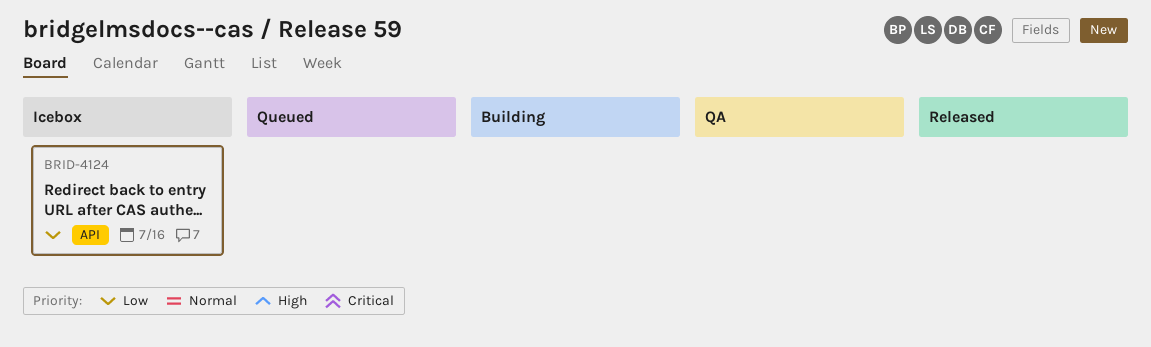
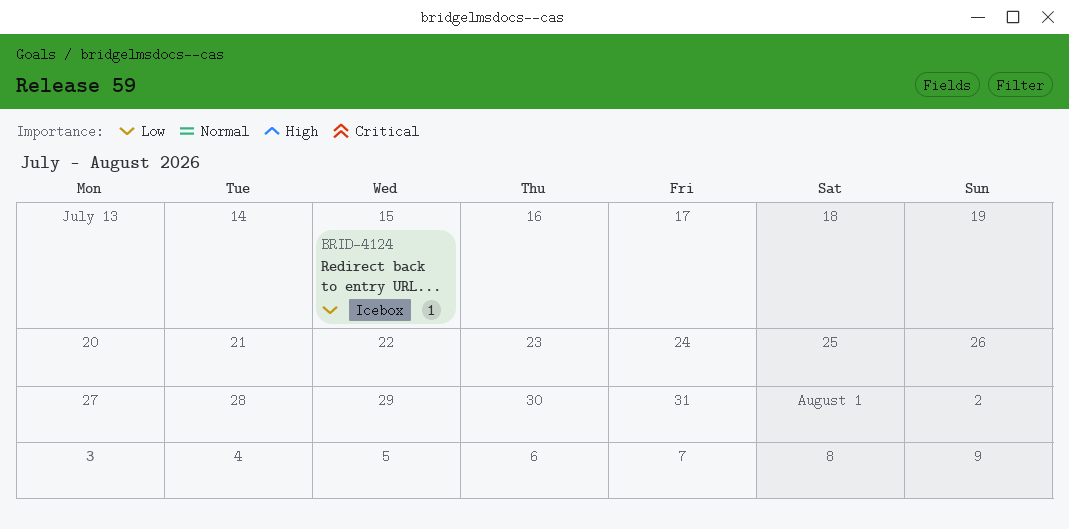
BRID-4124, due: Jul 16 -> Jul 15

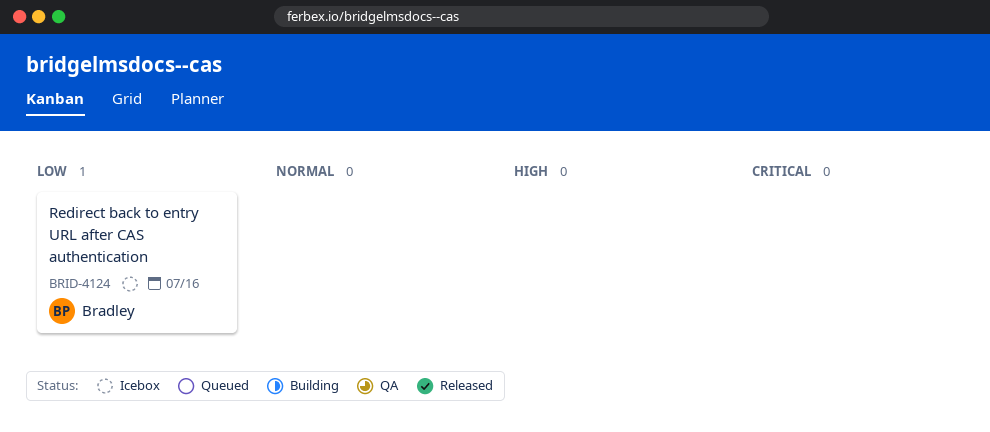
BRID-4124, due: Jul 15 -> Jul 16

